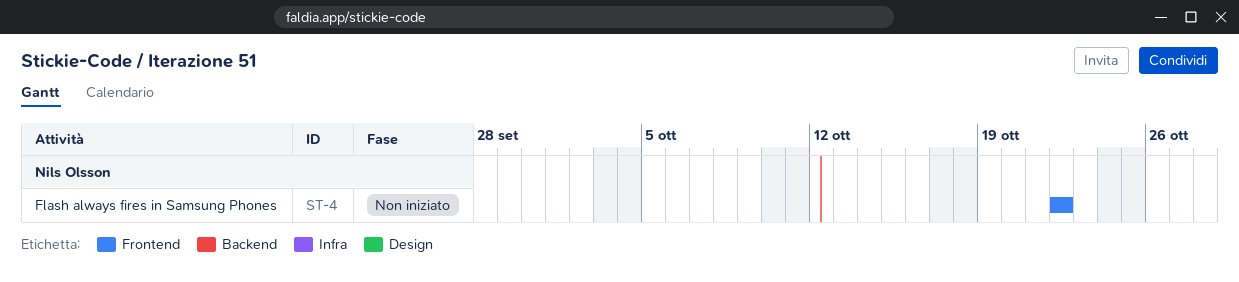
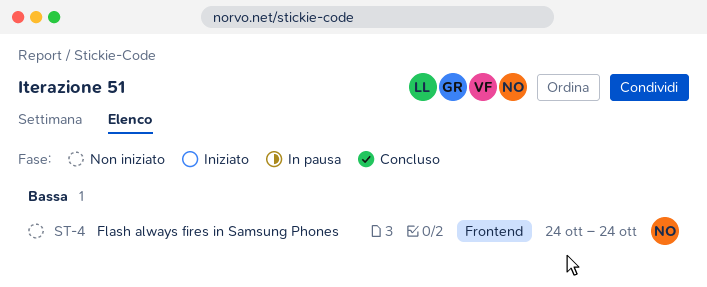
ST-4, start: Oct 22 -> Oct 24
ST-4, due: Oct 22 -> Oct 24

